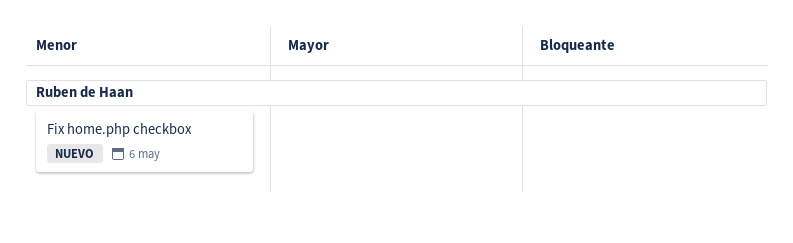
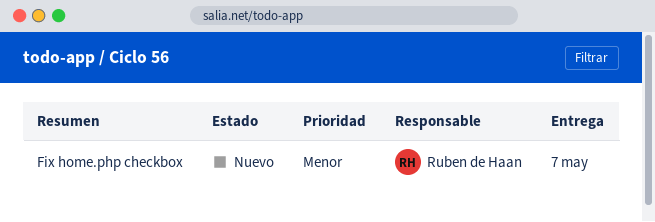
Fix home.php checkbox, due: May 6 -> May 7

